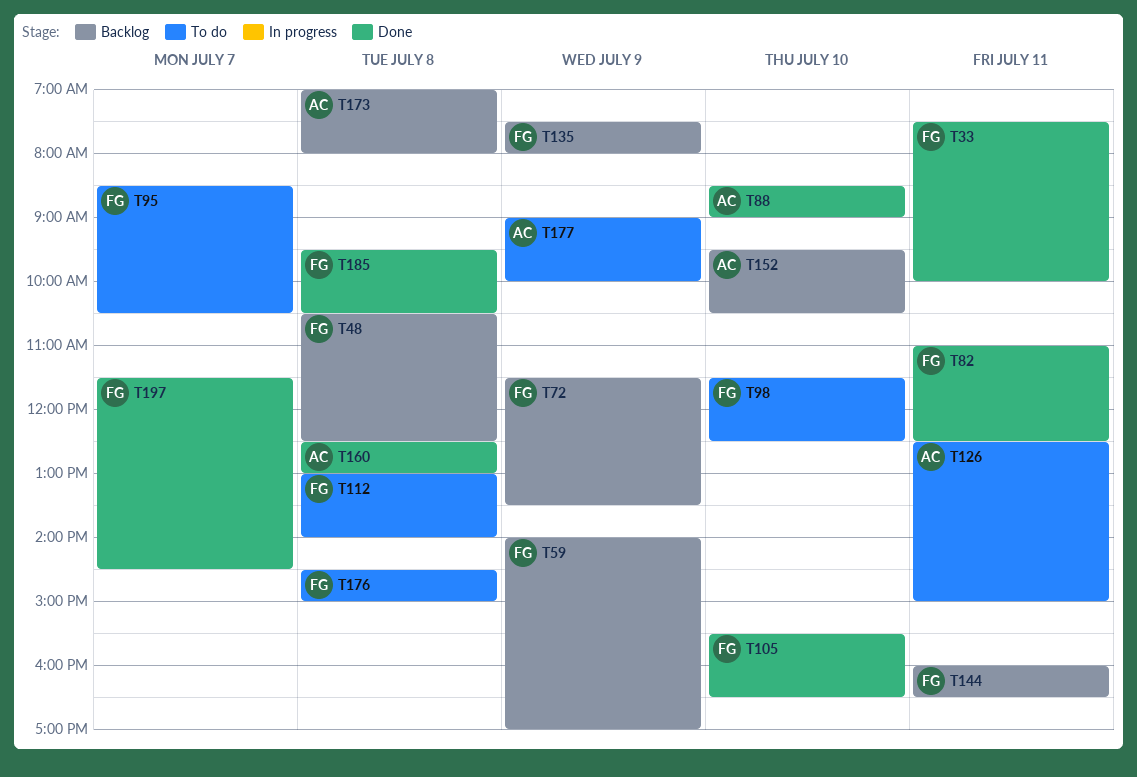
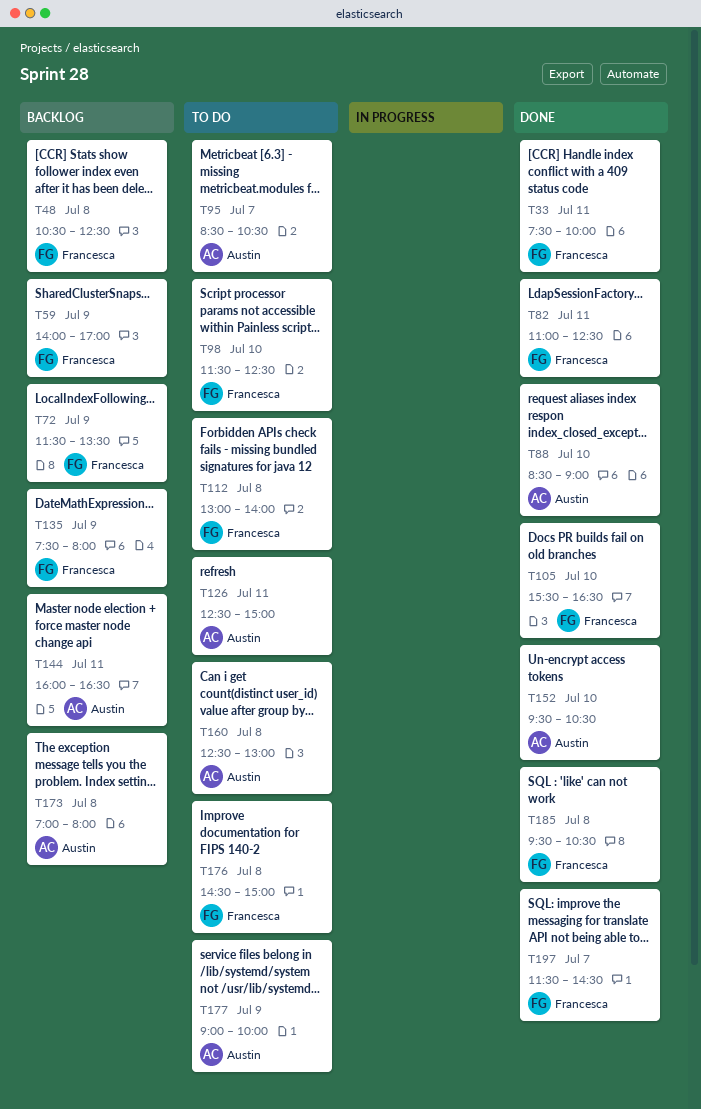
T95, owner: Francesca -> Austin
T144, owner: Francesca -> Austin
T152, status: Backlog -> Done
T160, status: Done -> To do

